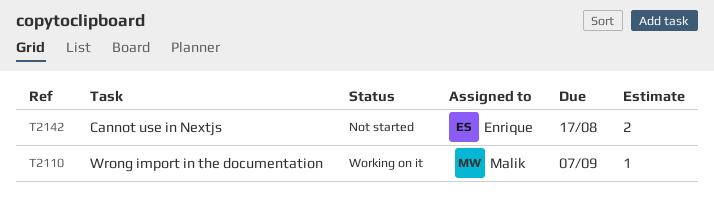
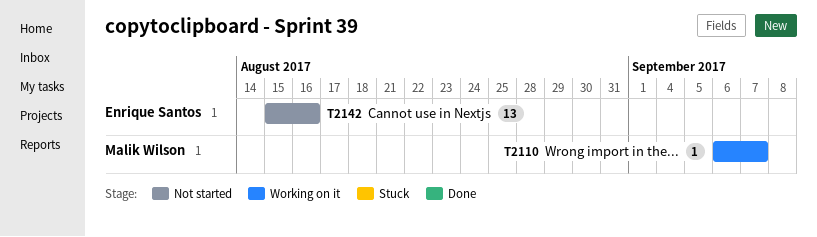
T2142, estimate: 2 -> 13
T2142, due: Aug 17 -> Aug 16

